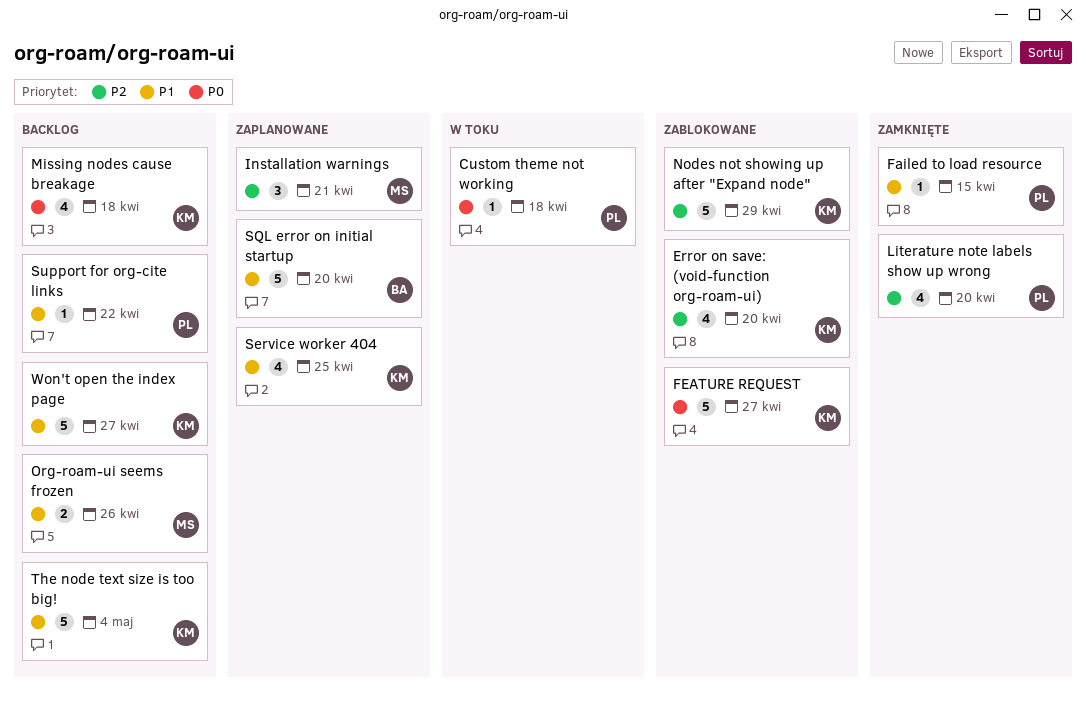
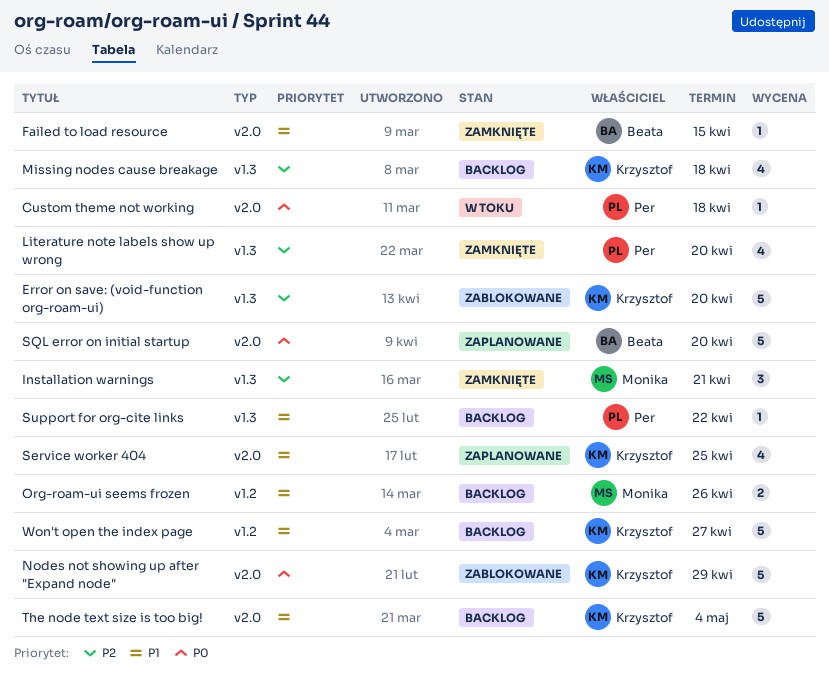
Error on save: (void-function org-roam-ui), estimate: 4 -> 5
Failed to load resource, owner: Per -> Beata
FEATURE REQUEST: present -> none
Installation warnings, status: Zaplanowane -> Zamknięte
Missing nodes cause breakage, priority: P0 -> P2
Nodes not showing up after "Expand node", priority: P2 -> P0
SQL error on initial startup, priority: P1 -> P0

